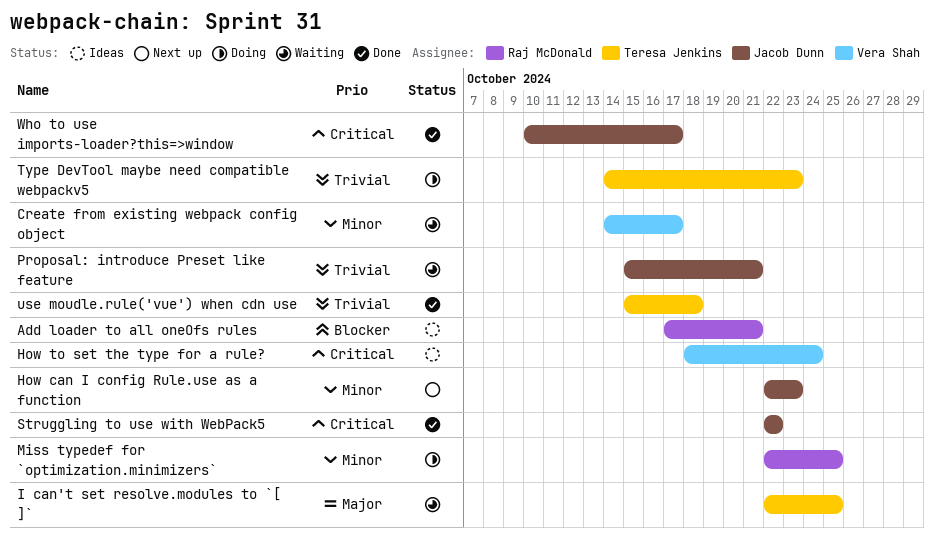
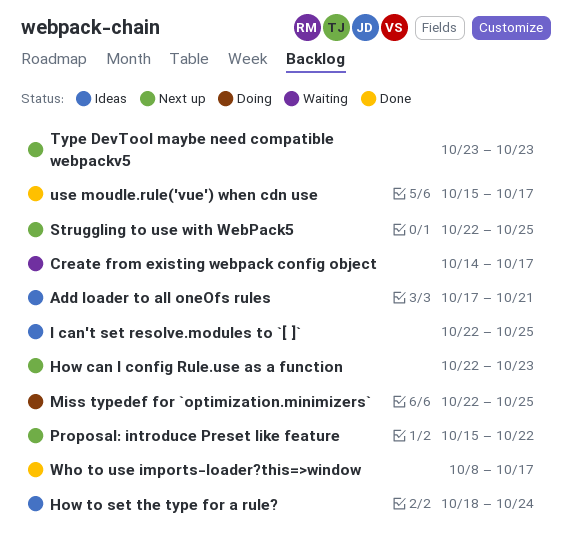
I can't set resolve.modules to `[ ]`, status: Waiting -> Ideas
Proposal: introduce Preset like feature, status: Waiting -> Next up
Proposal: introduce Preset like feature, due: Oct 21 -> Oct 22
Struggling to use with WebPack5, status: Done -> Next up
Struggling to use with WebPack5, due: Oct 22 -> Oct 25
Type DevTool maybe need compatible webpackv5, status: Doing -> Next up
Type DevTool maybe need compatible webpackv5, start: Oct 14 -> Oct 23
use moudle.rule('vue') when cdn use, due: Oct 18 -> Oct 17
Who to use imports-loader?this=>window, start: Oct 10 -> Oct 8

